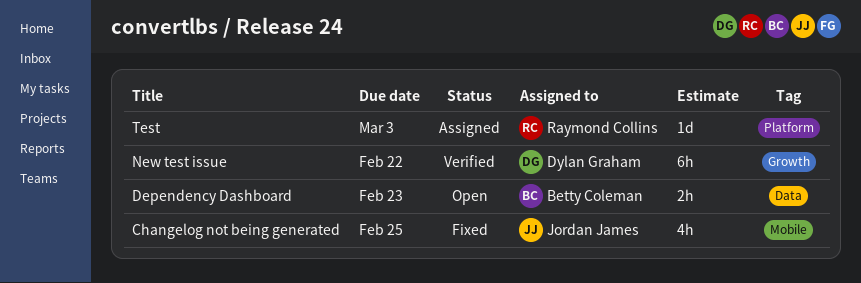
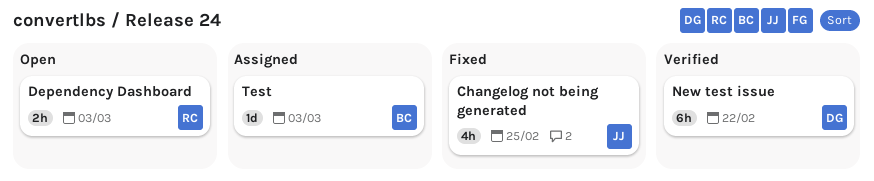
Dependency Dashboard, owner: Betty Coleman -> Raymond Collins
Dependency Dashboard, due: Feb 23 -> Mar 3
Test, owner: Raymond Collins -> Betty Coleman

